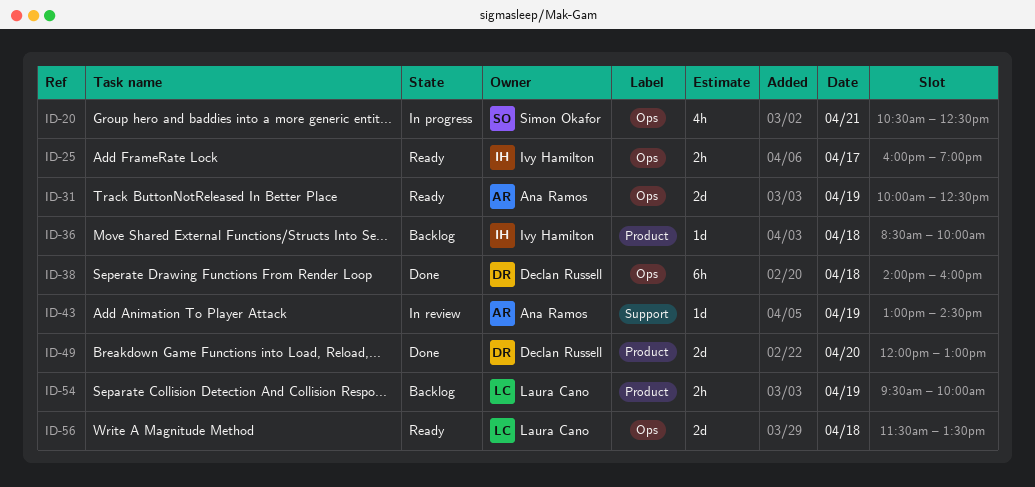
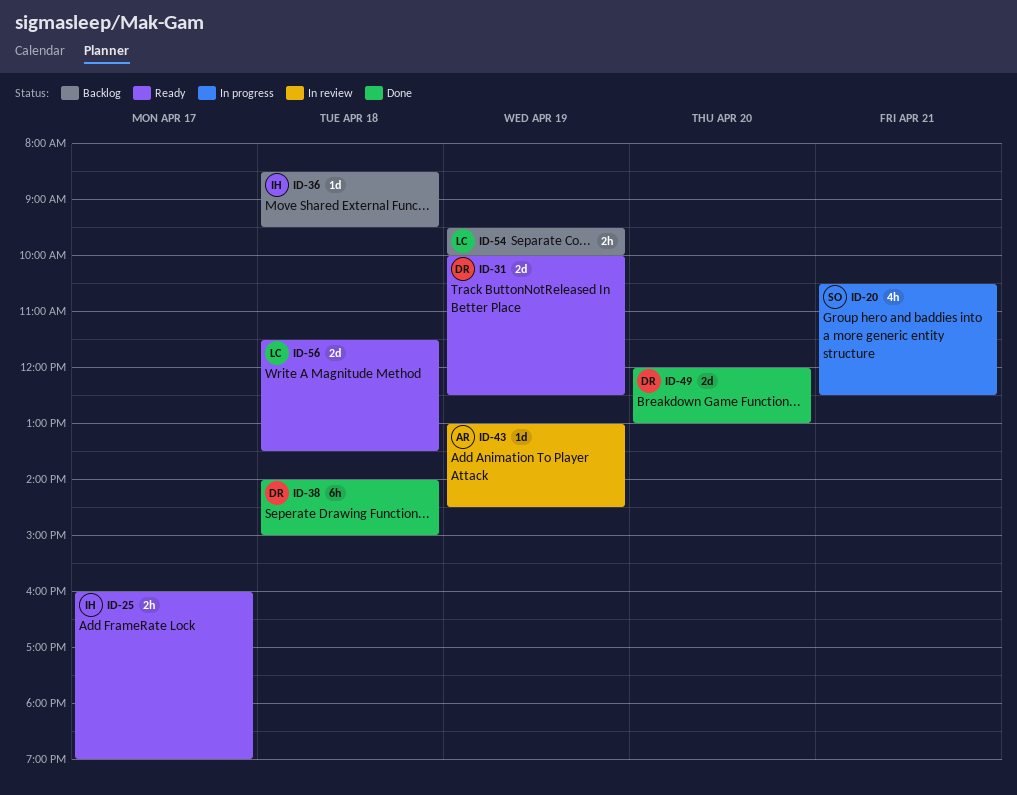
ID-31, owner: Ana Ramos -> Declan Russell
ID-36, ends: 10:00 -> 09:30
ID-38, ends: 16:00 -> 15:00

